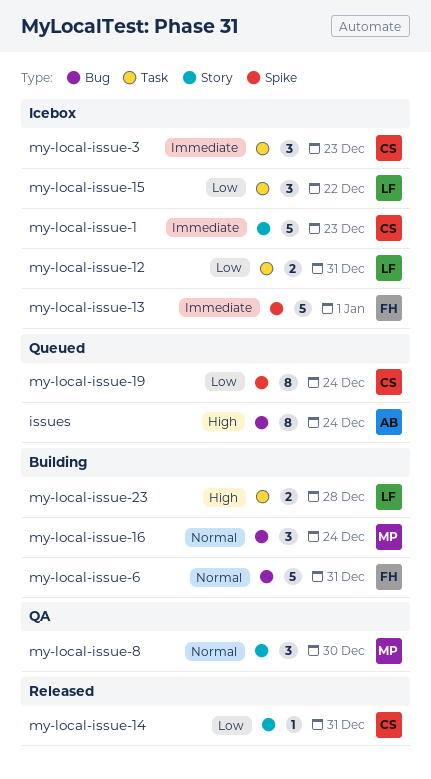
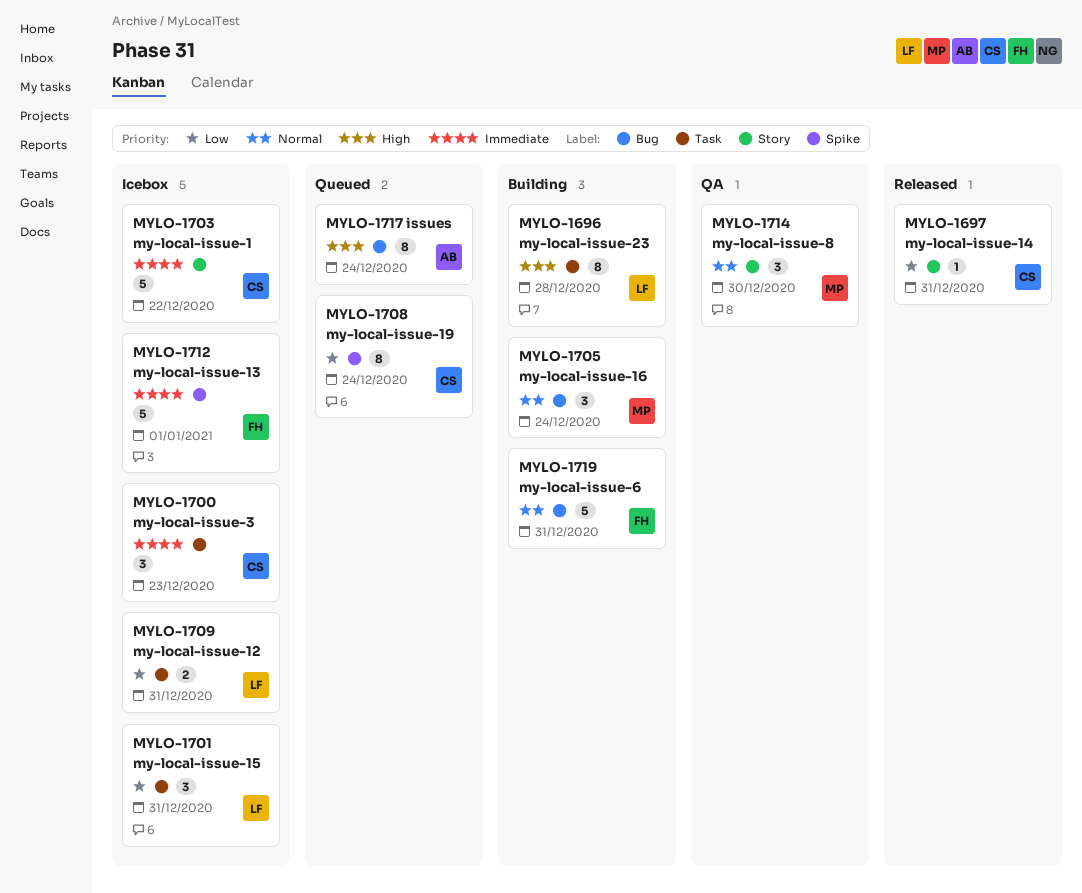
my-local-issue-1, due: Dec 23 -> Dec 22
my-local-issue-15, due: Dec 22 -> Dec 31
my-local-issue-23, estimate: 2 -> 8

